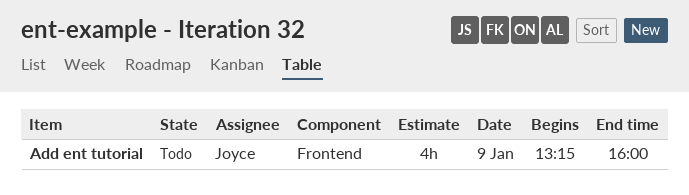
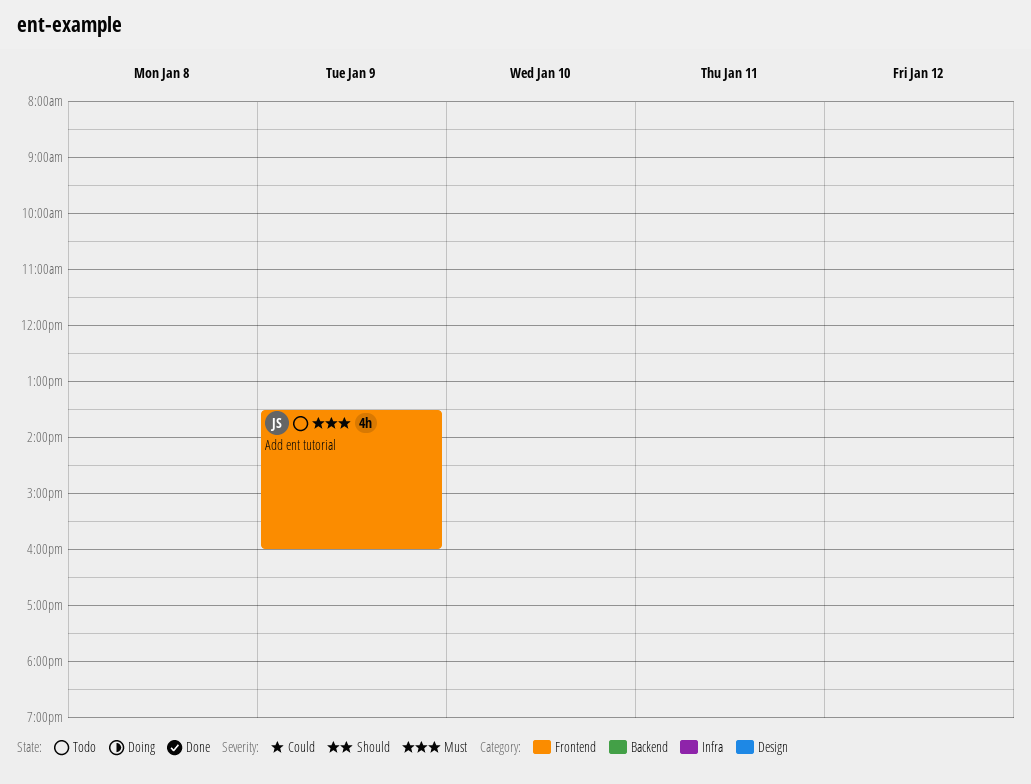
Add ent tutorial, begins: 13:15 -> 13:30

